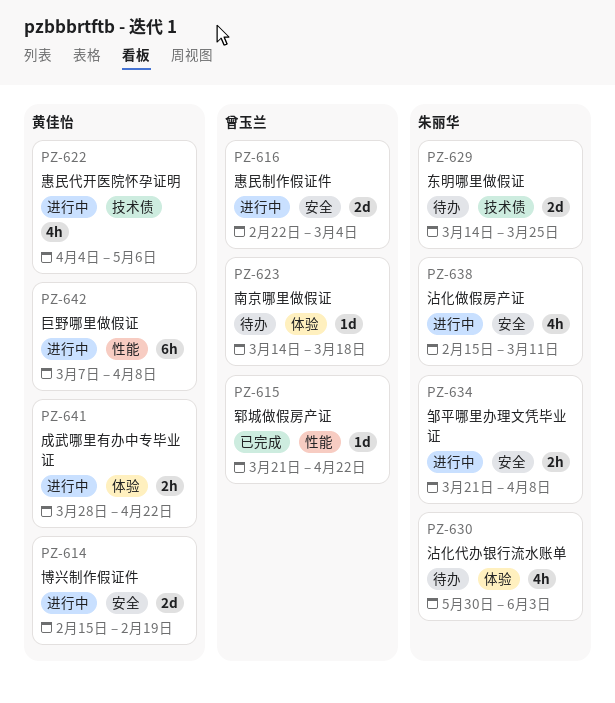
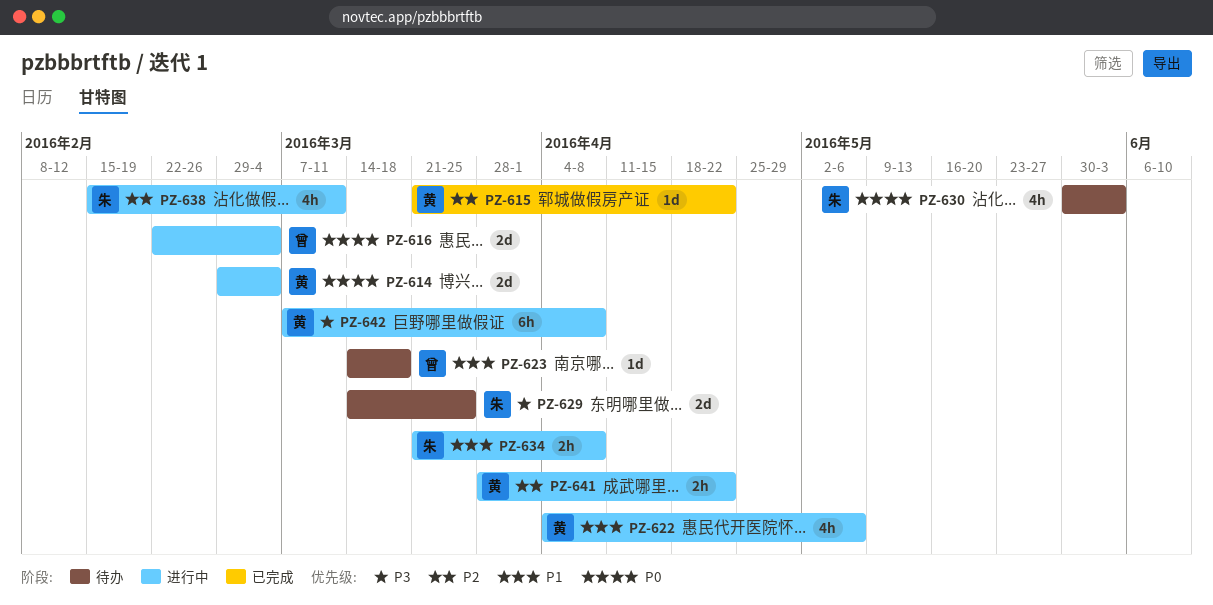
PZ-614, start: Feb 15 -> Feb 29
PZ-614, due: Feb 19 -> Mar 4
PZ-615, owner: 曾玉兰 -> 黄佳怡

